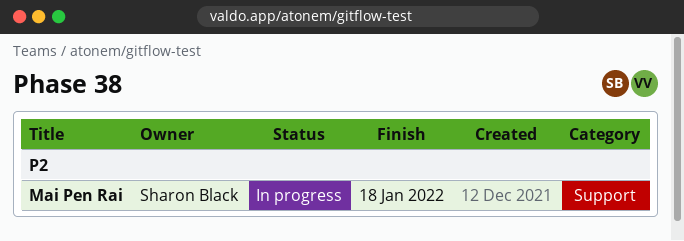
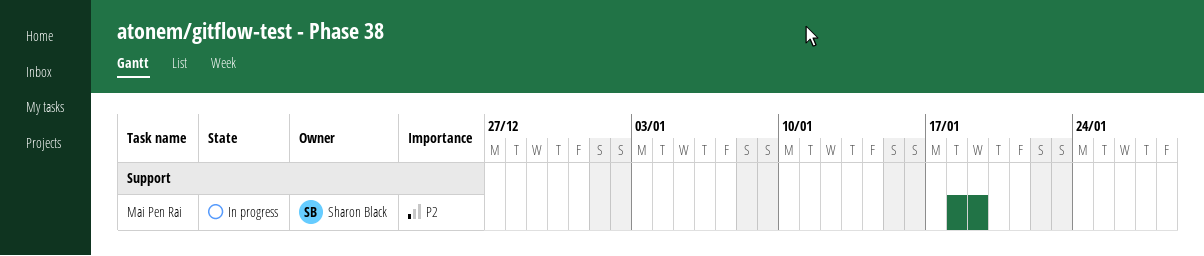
Mai Pen Rai, due: Jan 18 -> Jan 19

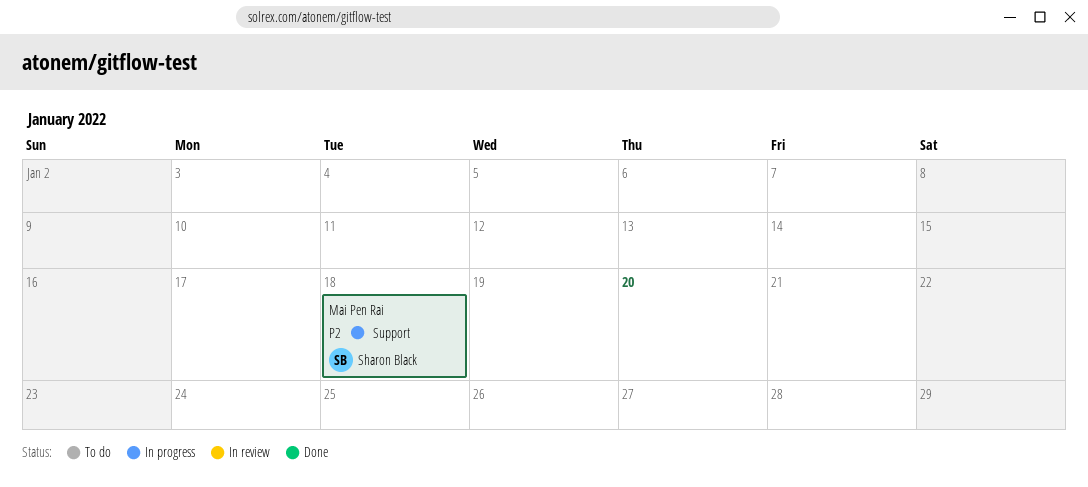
Mai Pen Rai, due: Jan 19 -> Jan 18

